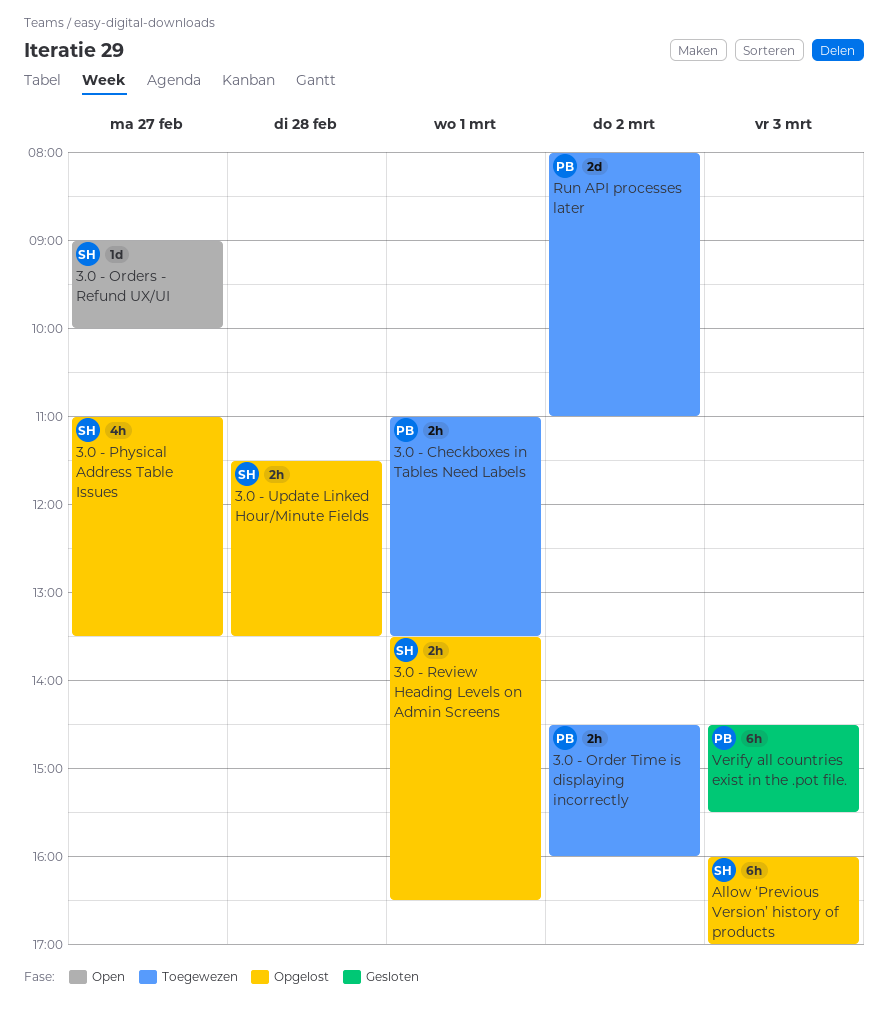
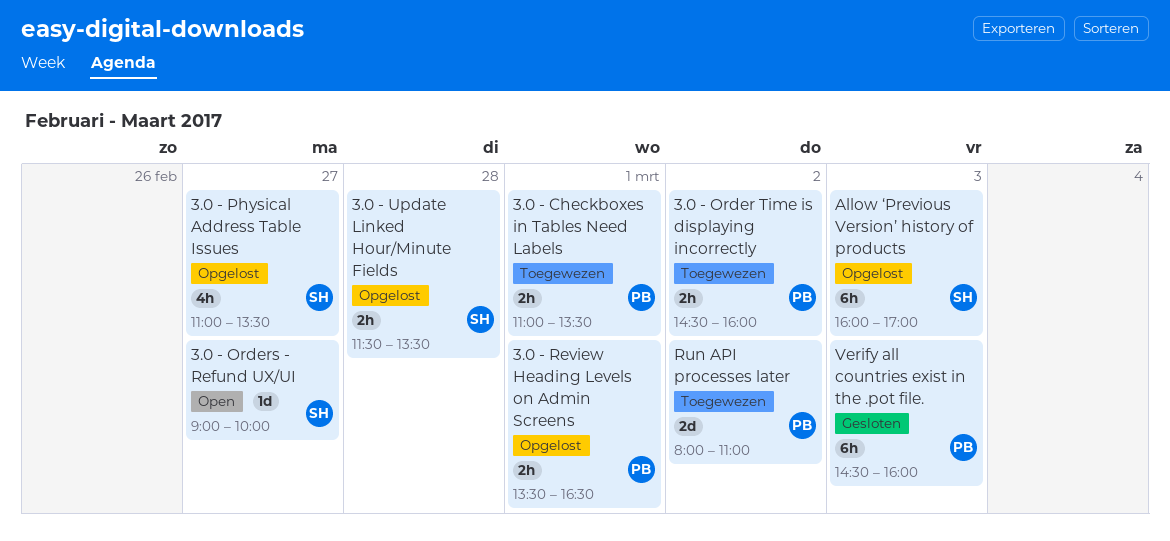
3.0 - Review Heading Levels on Admin Screens, owner: SH -> PB
Verify all countries exist in the .pot file., ends: 15:30 -> 16:00

